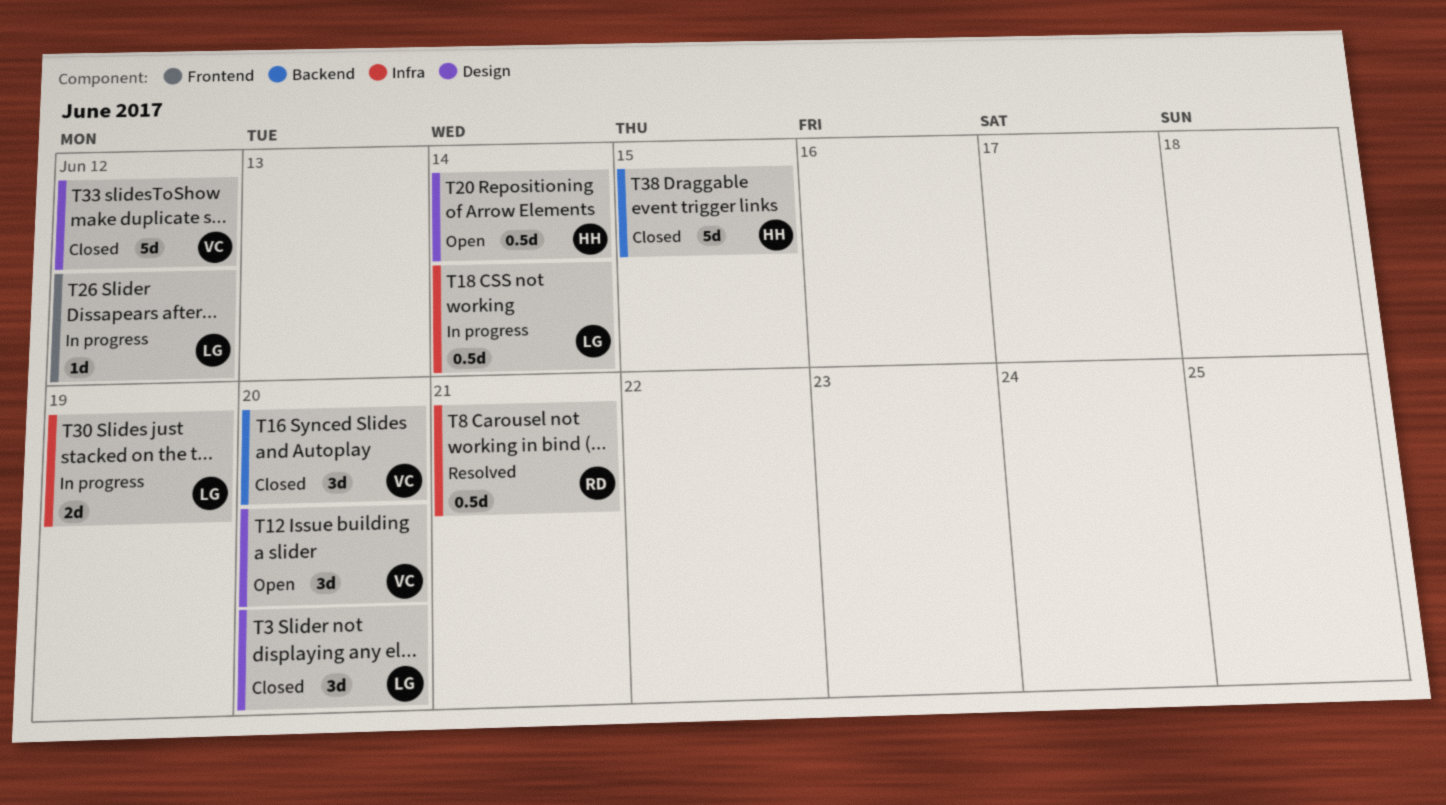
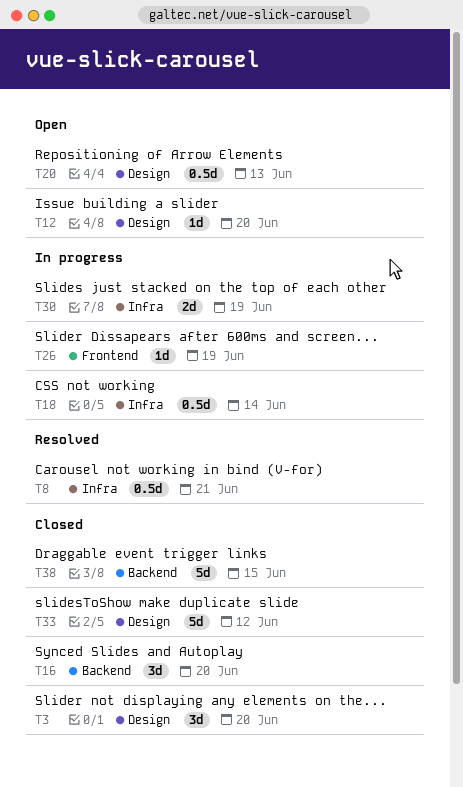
T12, estimate: 3d -> 1d
T20, due: Jun 14 -> Jun 13
T26, due: Jun 12 -> Jun 19

